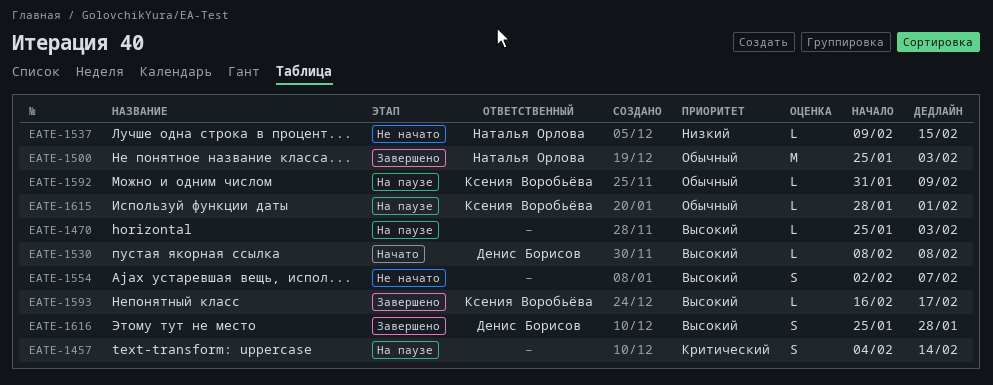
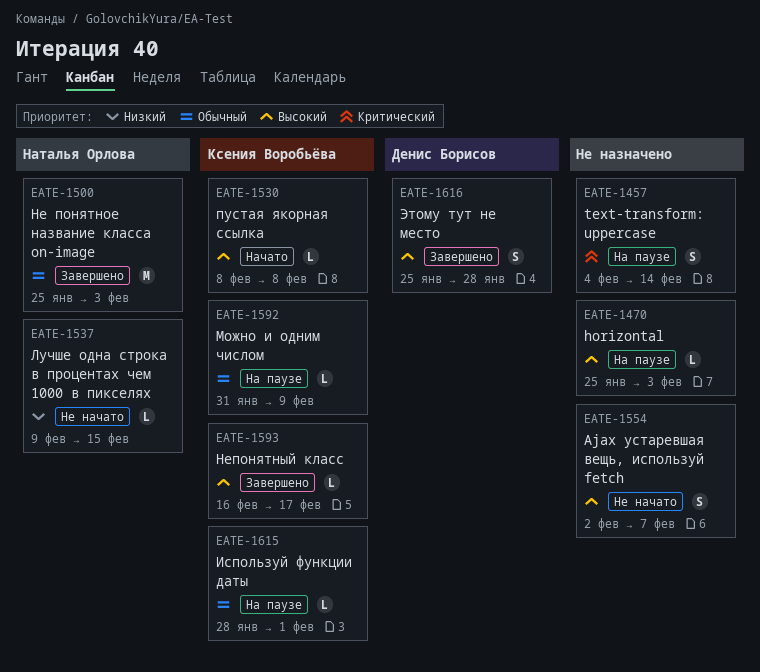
EATE-1530, owner: Денис Борисов -> Ксения Воробьёва

